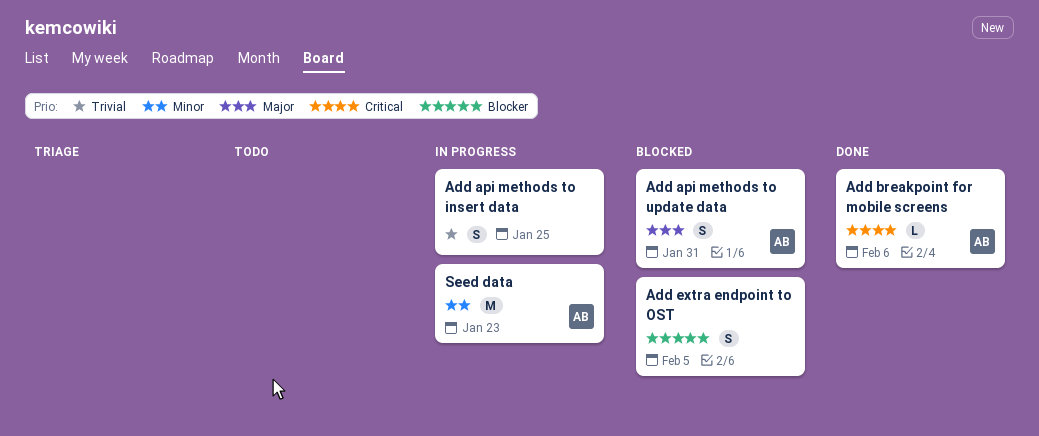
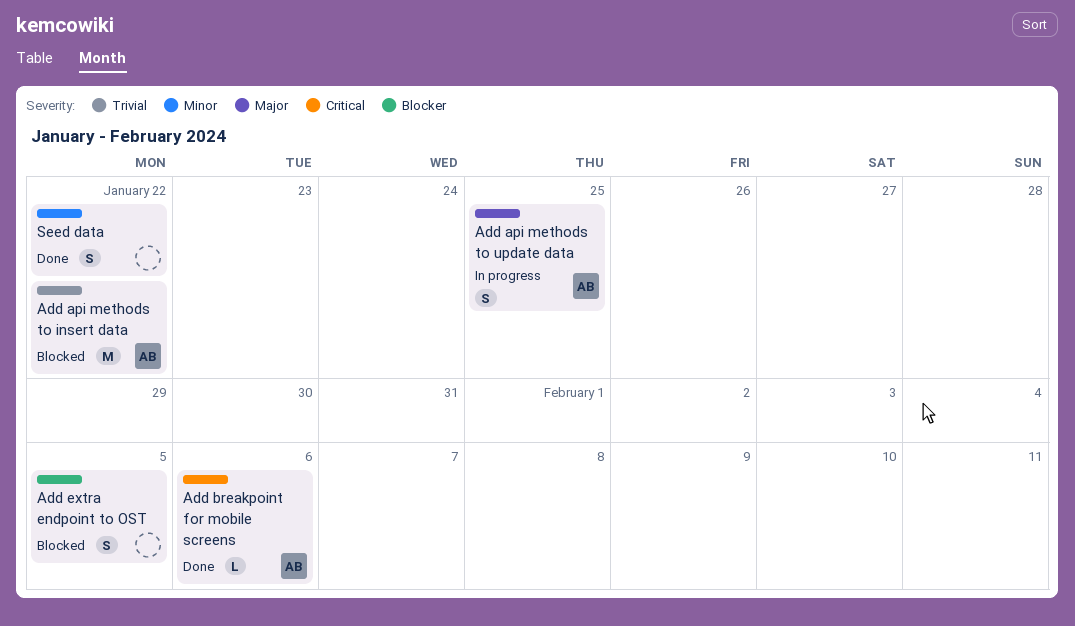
Add api methods to insert data, status: In progress -> Blocked
Add api methods to insert data, owner: none -> AB
Add api methods to insert data, estimate: S -> M
Add api methods to insert data, due: Jan 25 -> Jan 22
Add api methods to update data, status: Blocked -> In progress
Add api methods to update data, due: Jan 31 -> Jan 25
Seed data, status: In progress -> Done
Seed data, owner: AB -> none
Seed data, estimate: M -> S
Seed data, due: Jan 23 -> Jan 22

